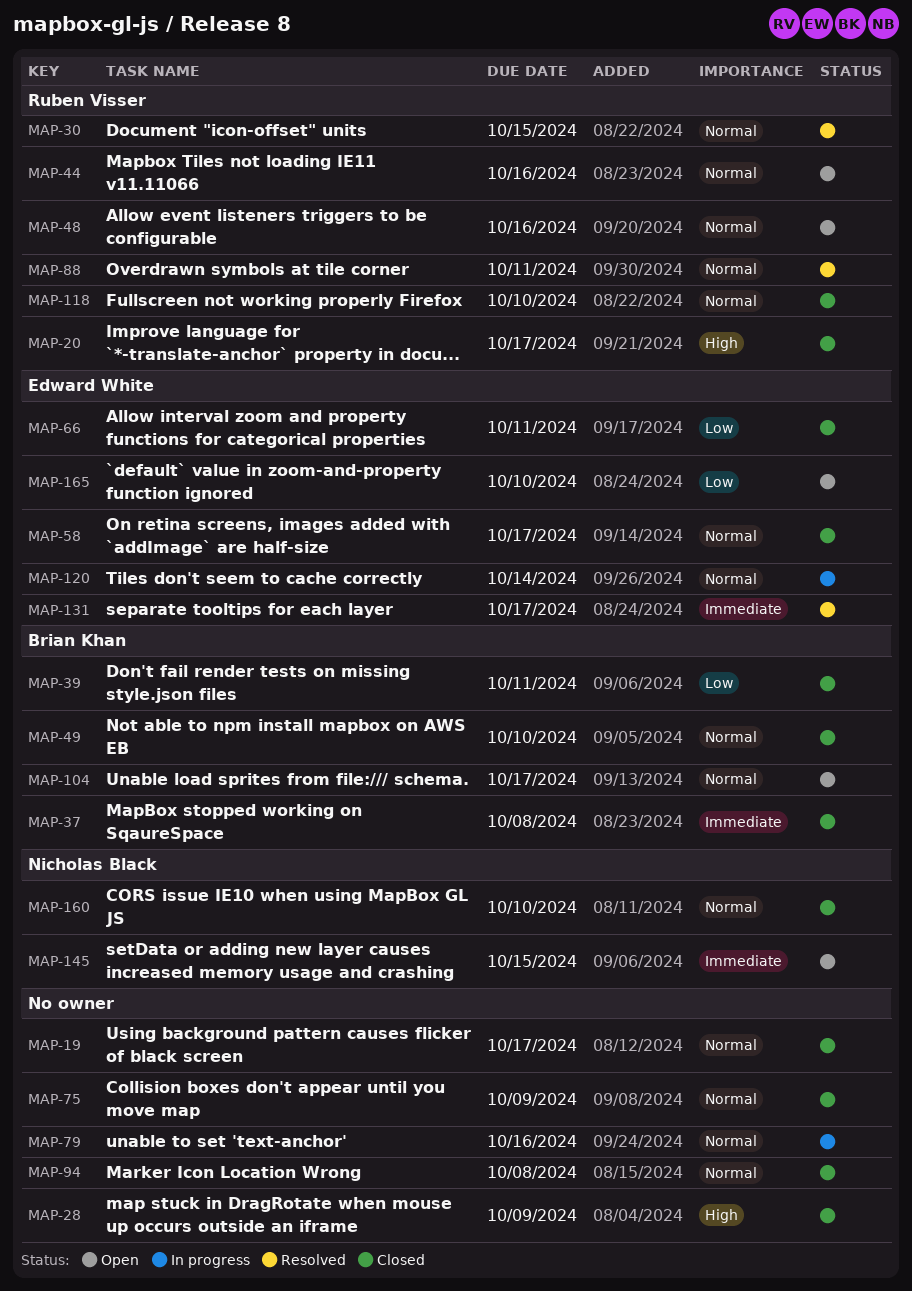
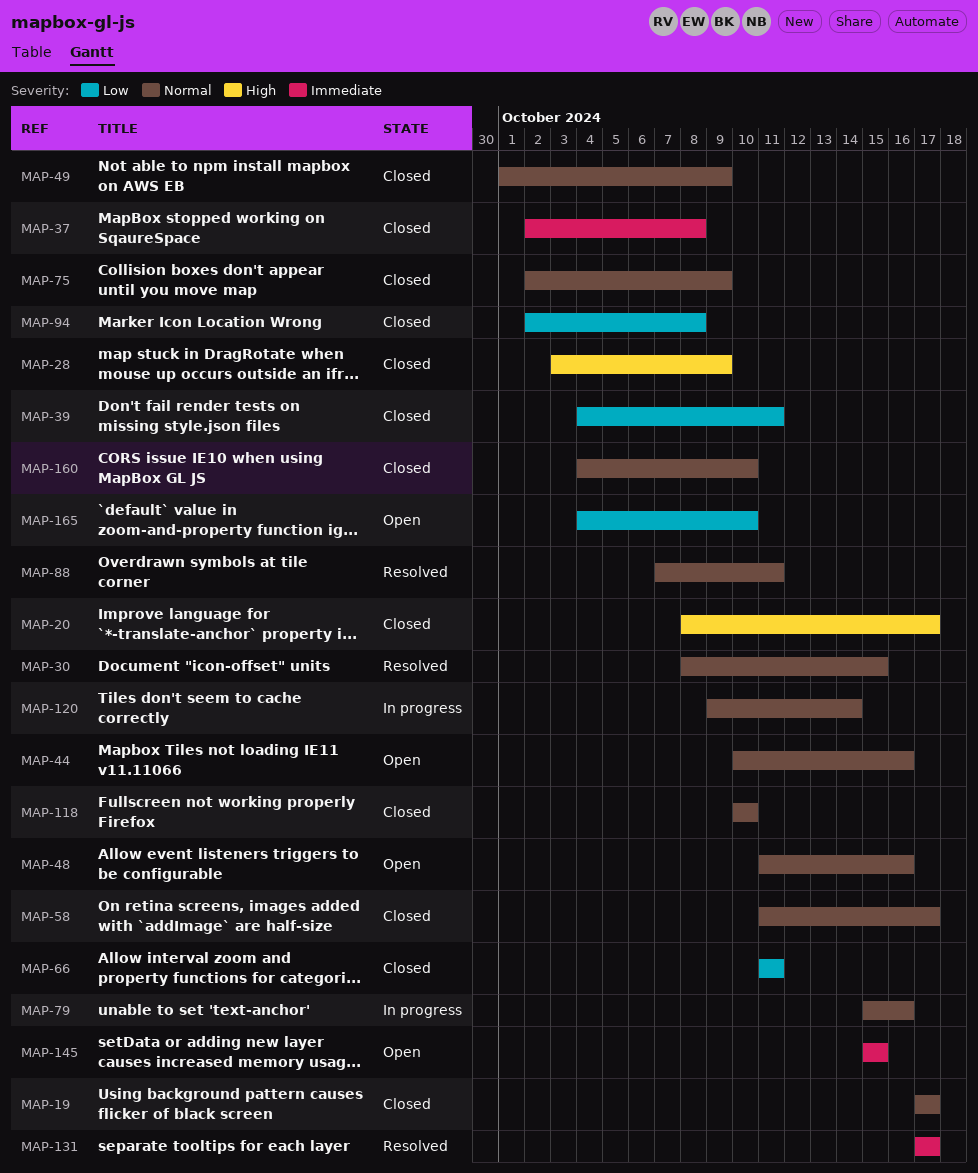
MAP-49, due: Oct 10 -> Oct 9
MAP-94, priority: Normal -> Low
MAP-104: present -> none

